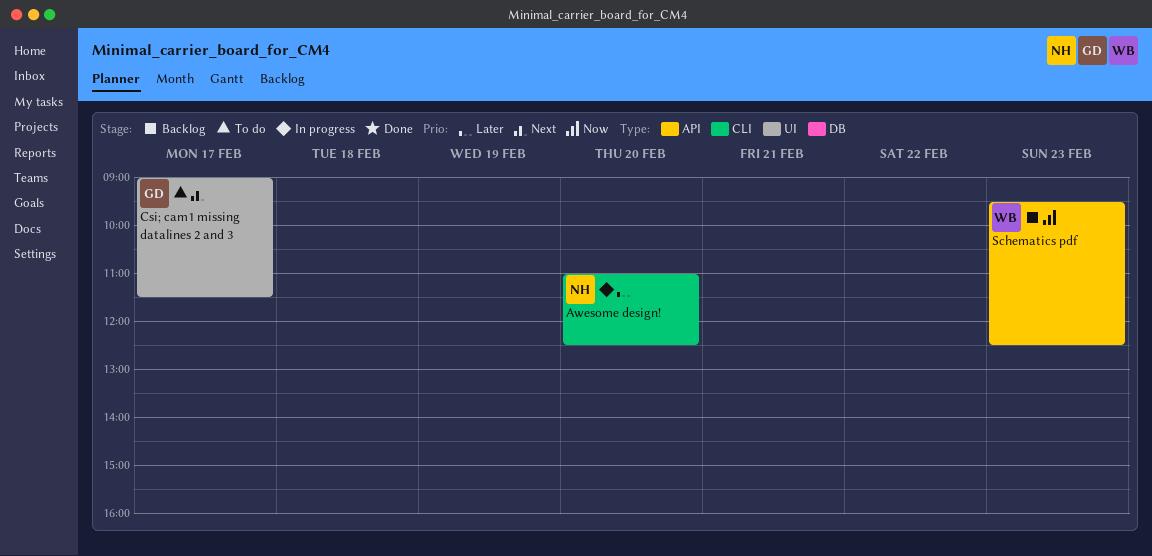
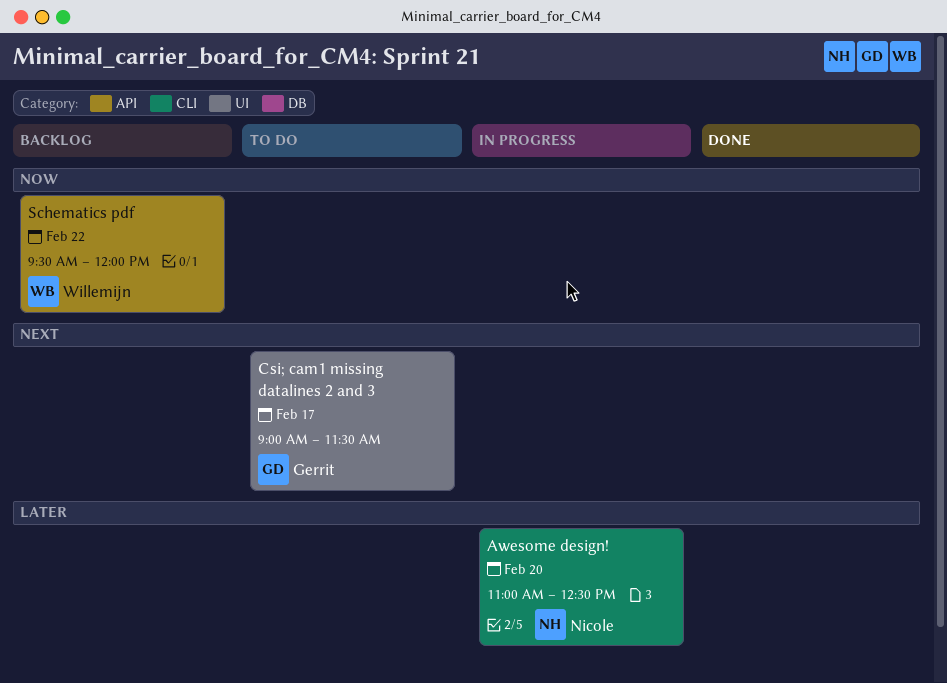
Schematics pdf, day: Feb 23 -> Feb 22
Schematics pdf, ends: 12:30 -> 12:00

